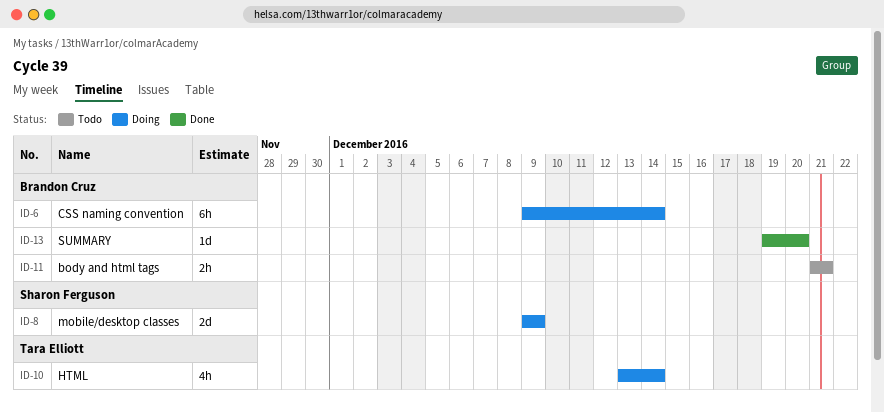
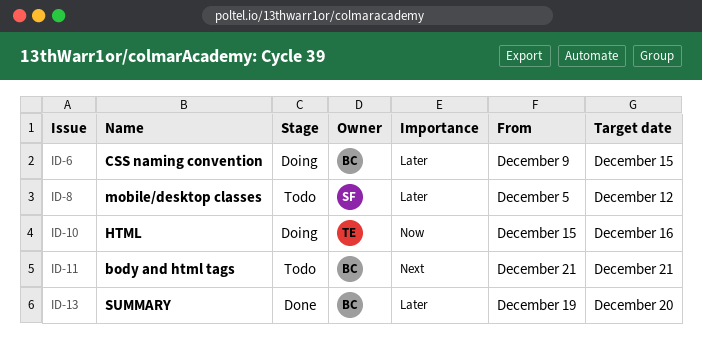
ID-6, due: Dec 14 -> Dec 15
ID-8, status: Doing -> Todo
ID-8, start: Dec 9 -> Dec 5
ID-8, due: Dec 9 -> Dec 12
ID-10, start: Dec 13 -> Dec 15
ID-10, due: Dec 14 -> Dec 16

